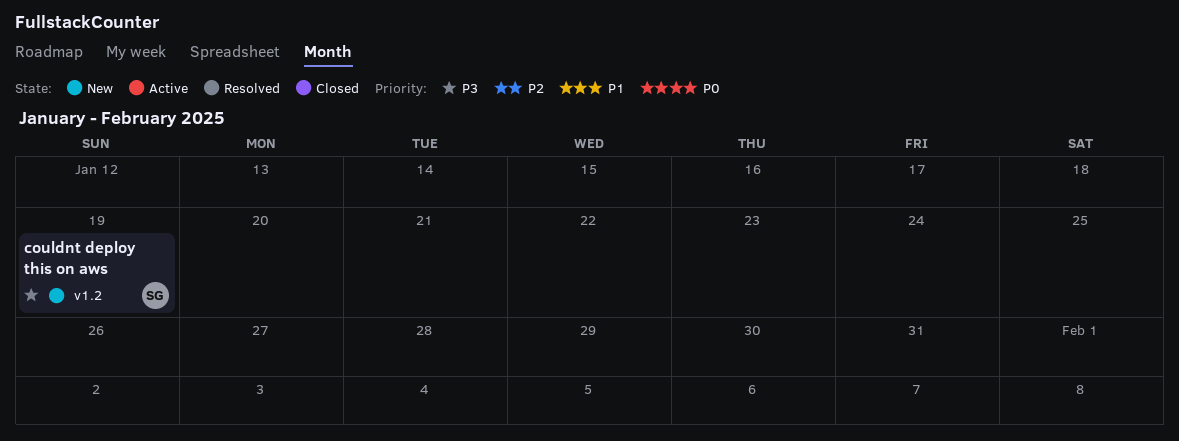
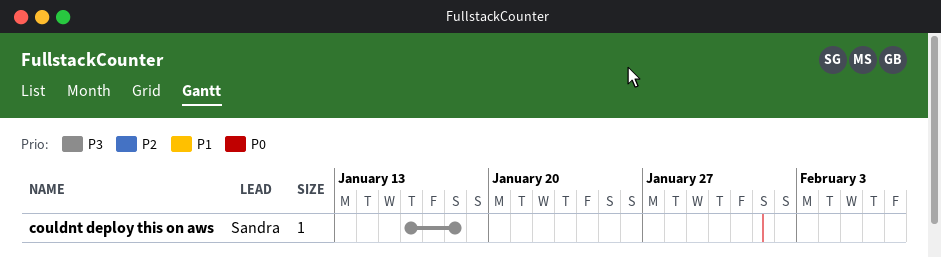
couldnt deploy this on aws, due: Jan 19 -> Jan 18

